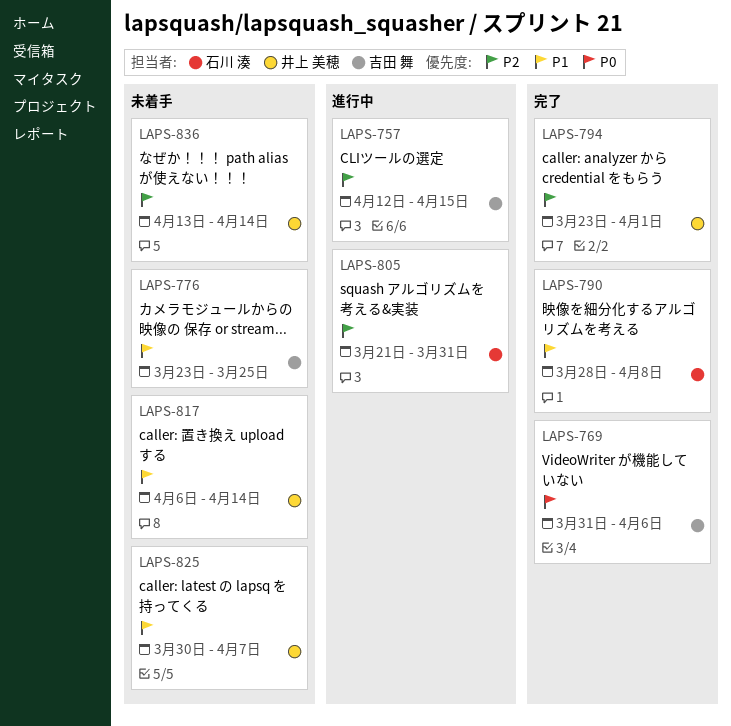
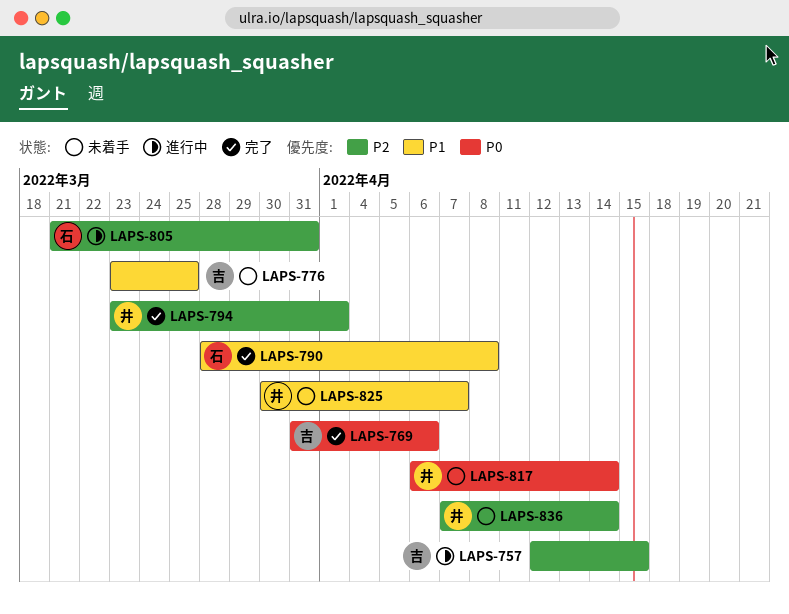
LAPS-817, priority: P1 -> P0
LAPS-836, start: Apr 13 -> Apr 7

